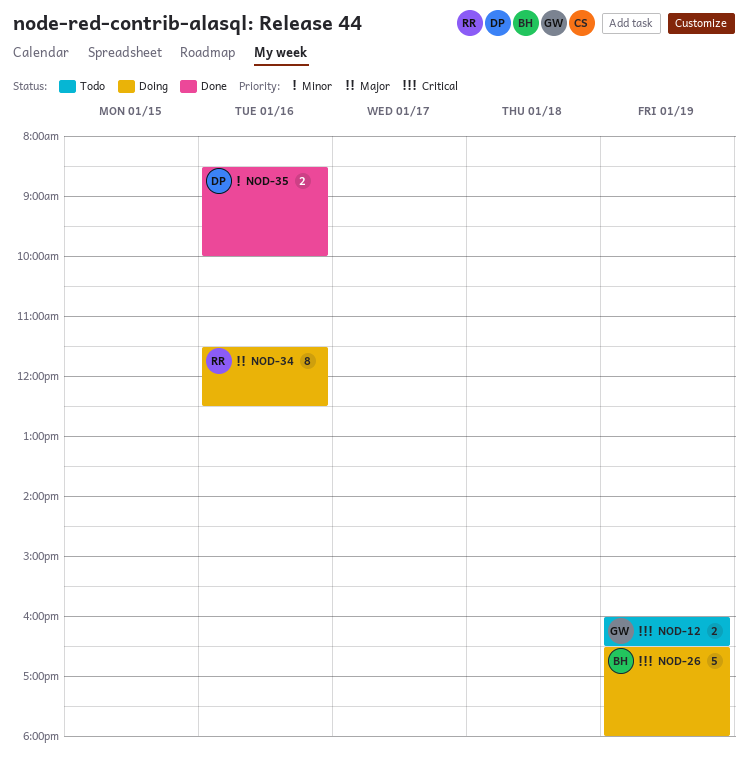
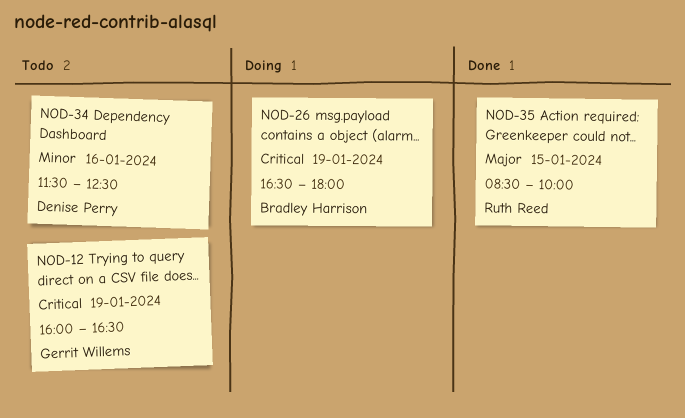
NOD-34, status: Doing -> Todo
NOD-34, owner: Ruth Reed -> Denise Perry
NOD-34, priority: Major -> Minor
NOD-35, owner: Denise Perry -> Ruth Reed
NOD-35, priority: Minor -> Major
NOD-35, day: Jan 16 -> Jan 15

